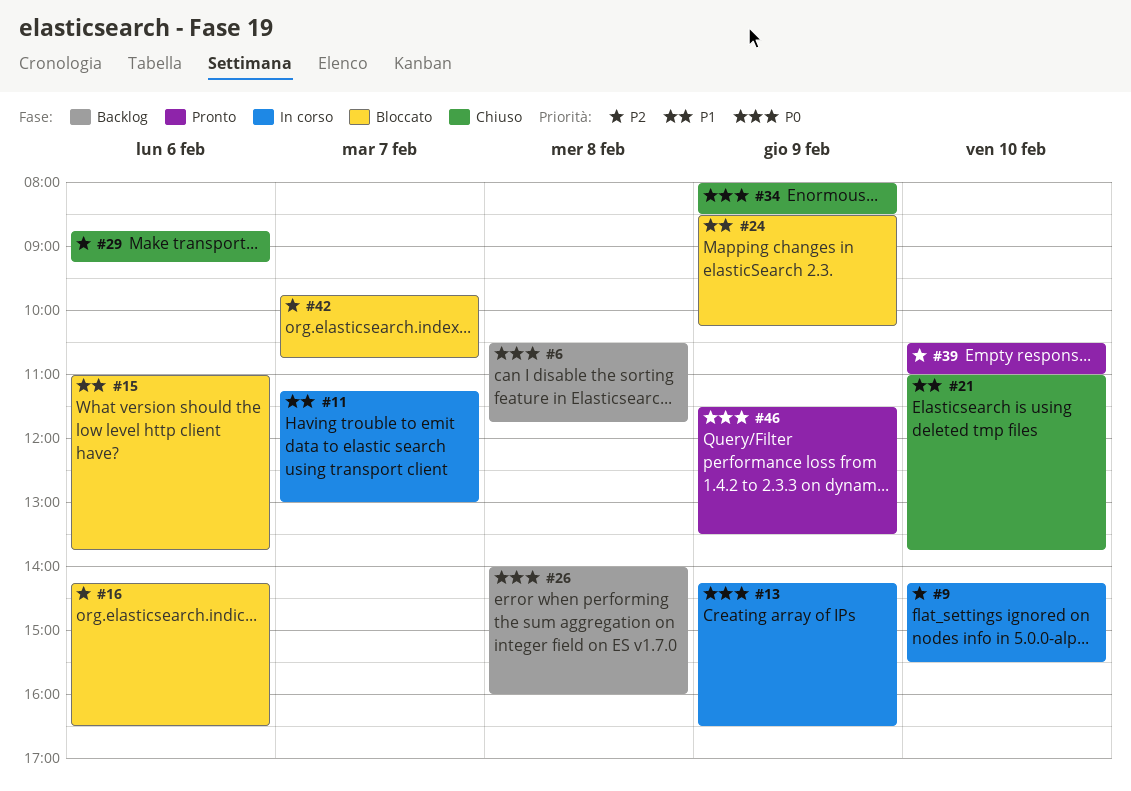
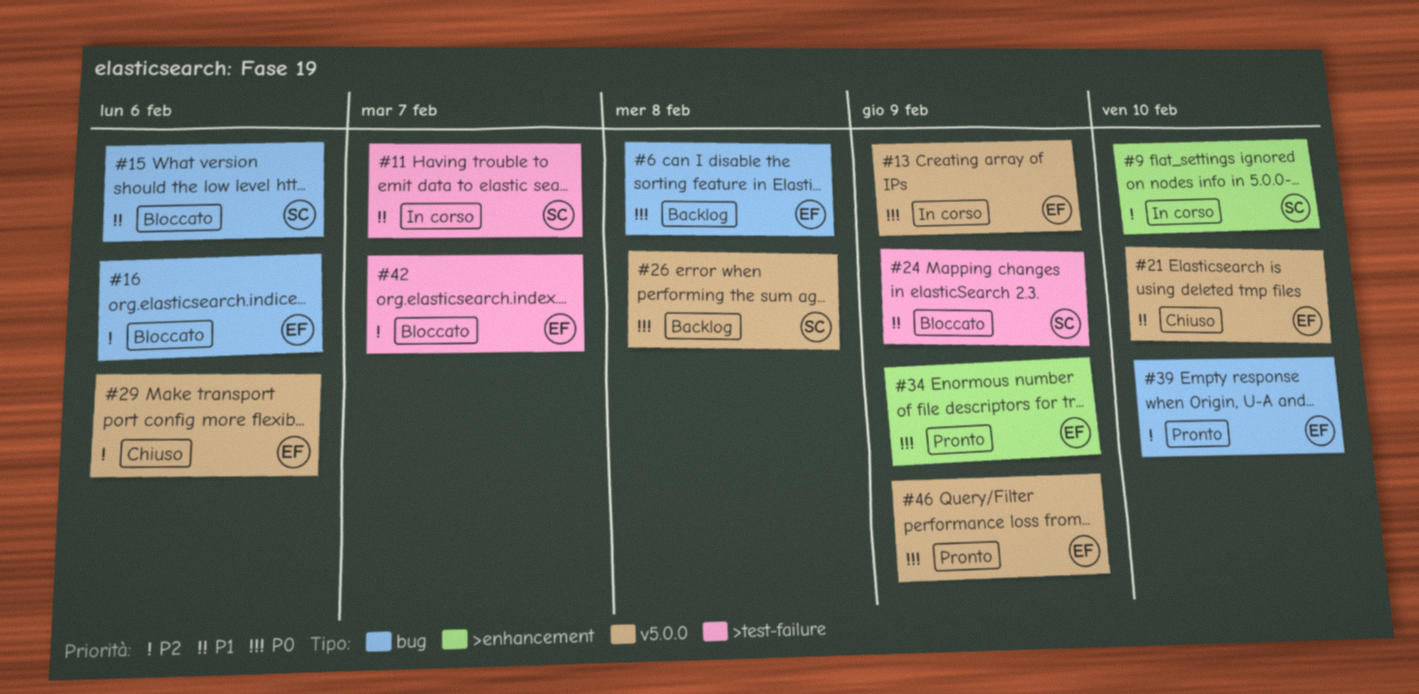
#34, status: Chiuso -> Pronto

